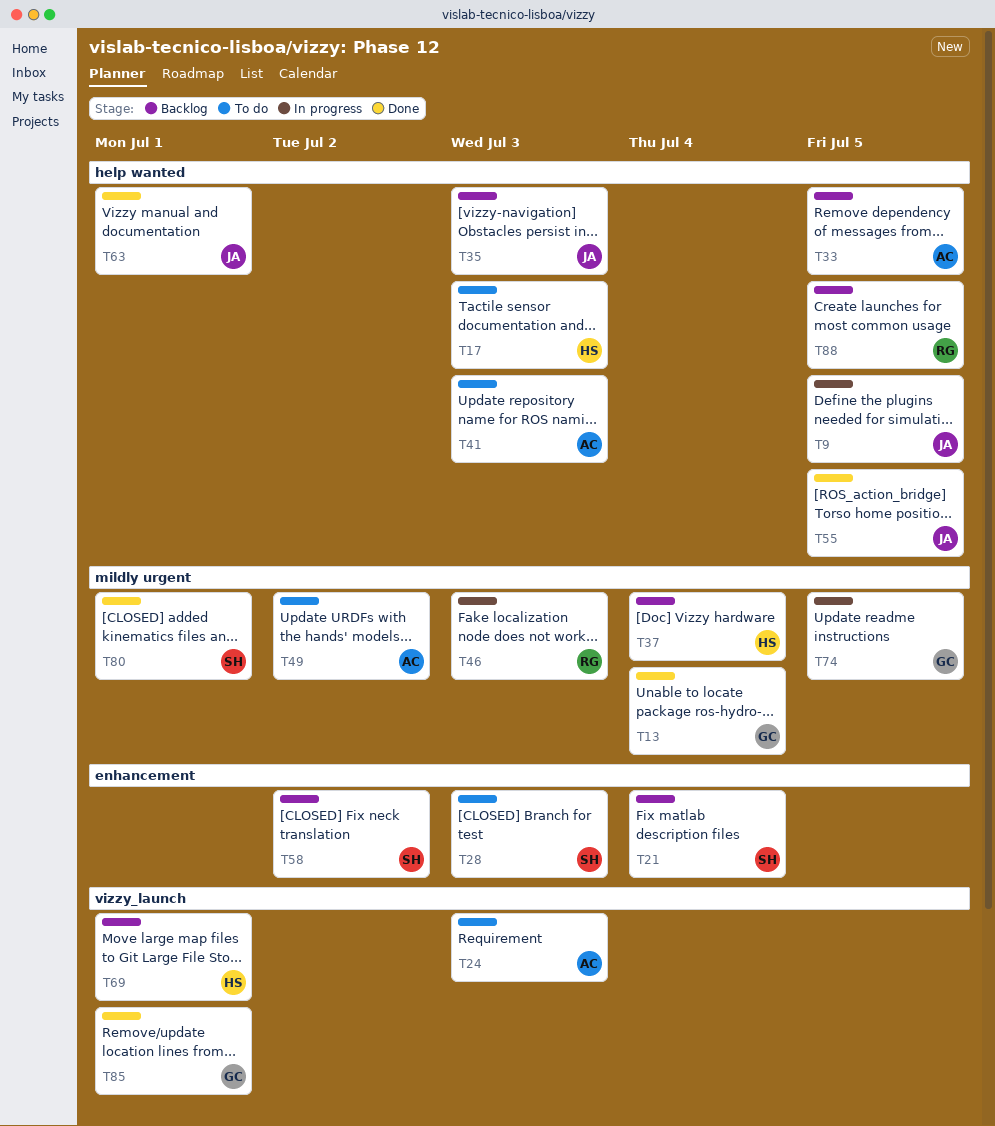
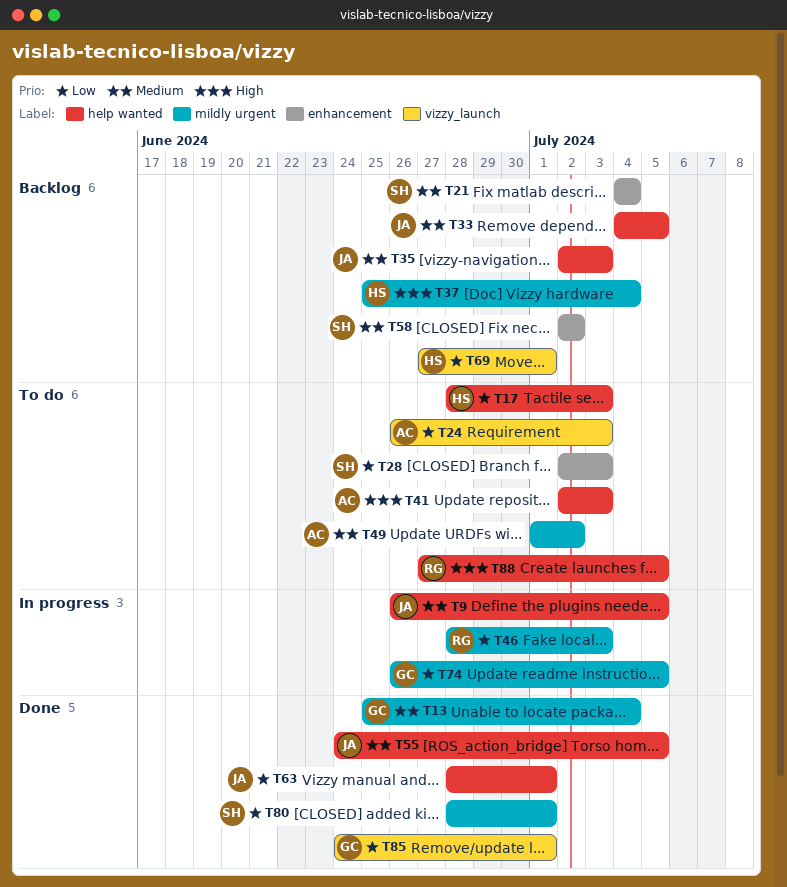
T33, owner: AC -> JA
T88, status: Backlog -> To do

